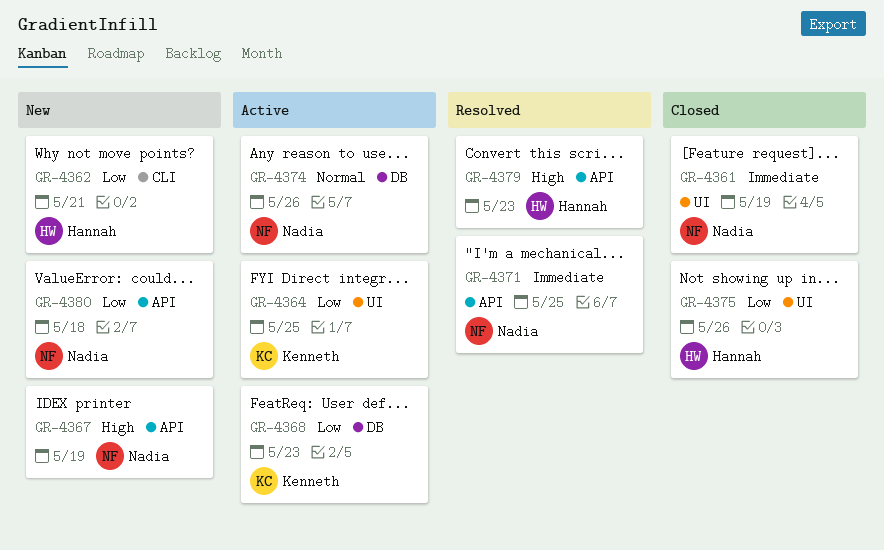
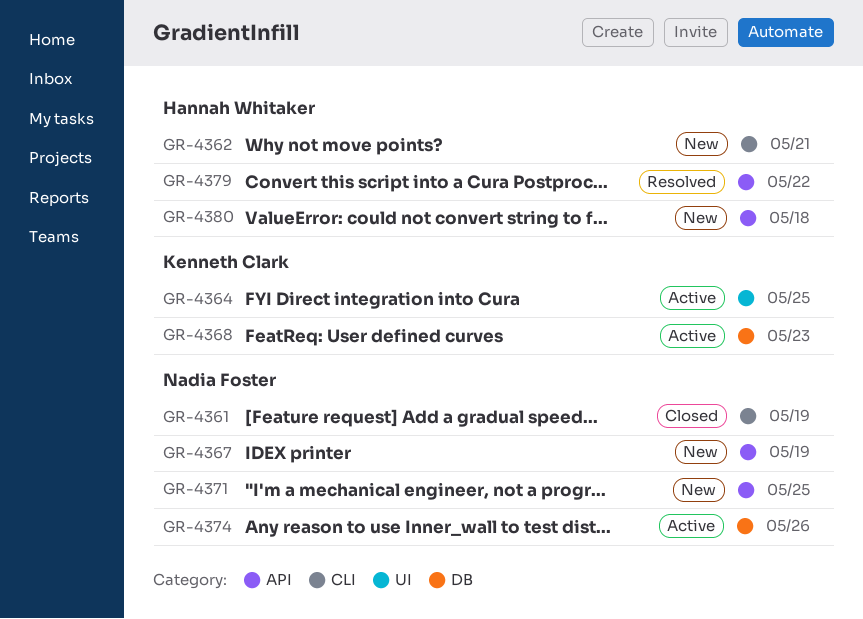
GR-4361, label: UI -> CLI
GR-4371, status: Resolved -> New
GR-4375: present -> none
GR-4379, due: May 23 -> May 22
GR-4380, owner: Nadia Foster -> Hannah Whitaker

